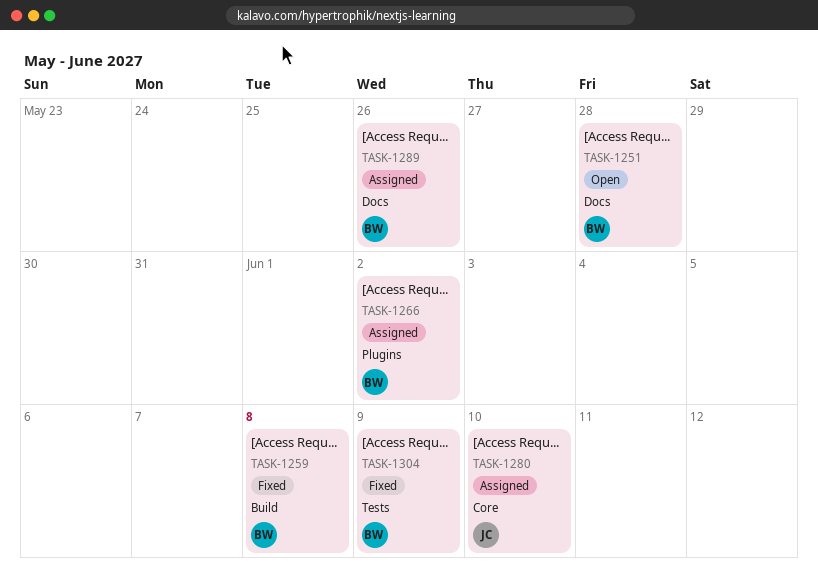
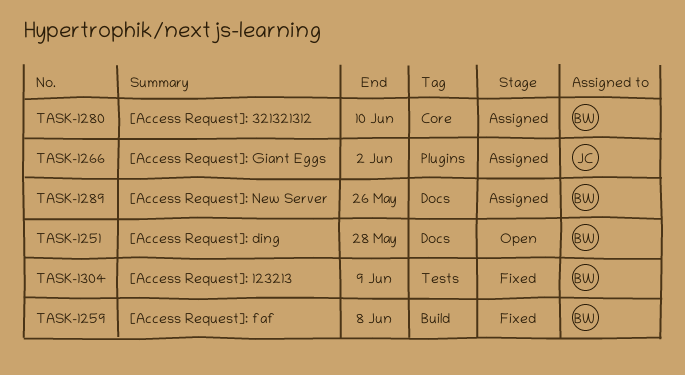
TASK-1266, owner: BW -> JC
TASK-1280, owner: JC -> BW

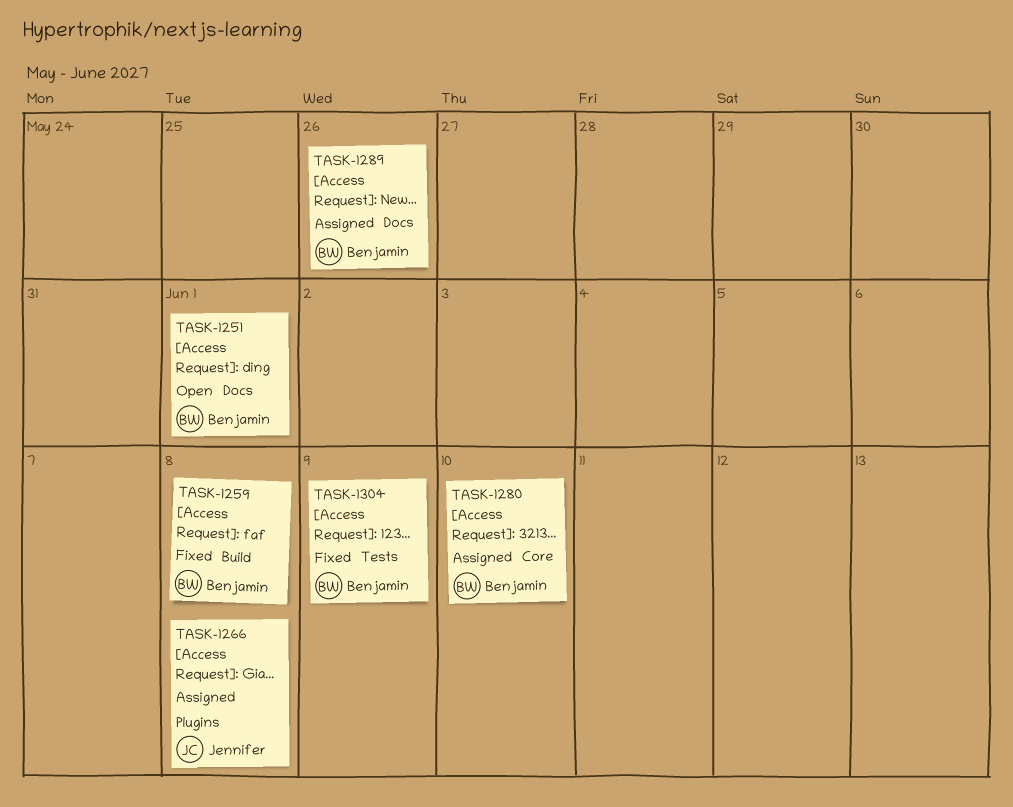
TASK-1251, due: May 28 -> Jun 1
TASK-1266, due: Jun 2 -> Jun 8

